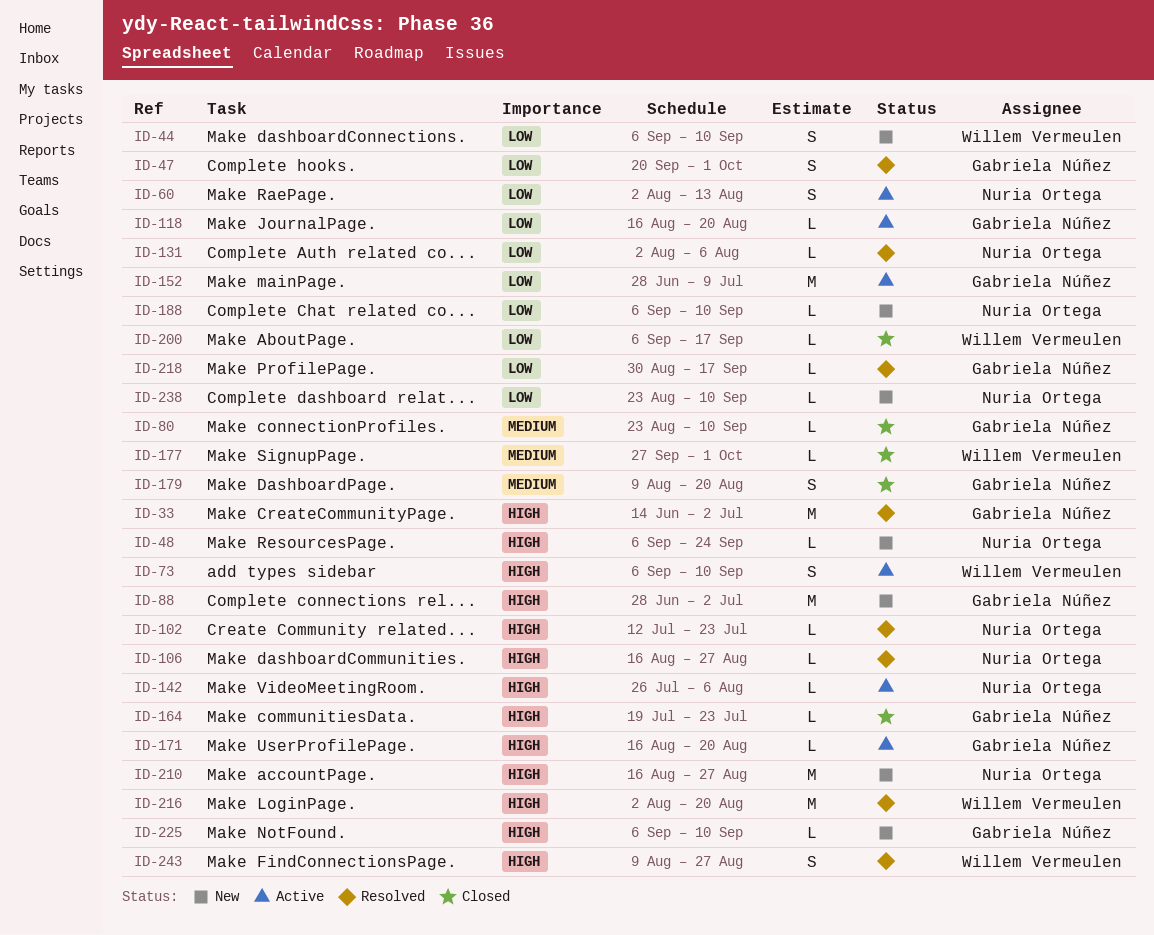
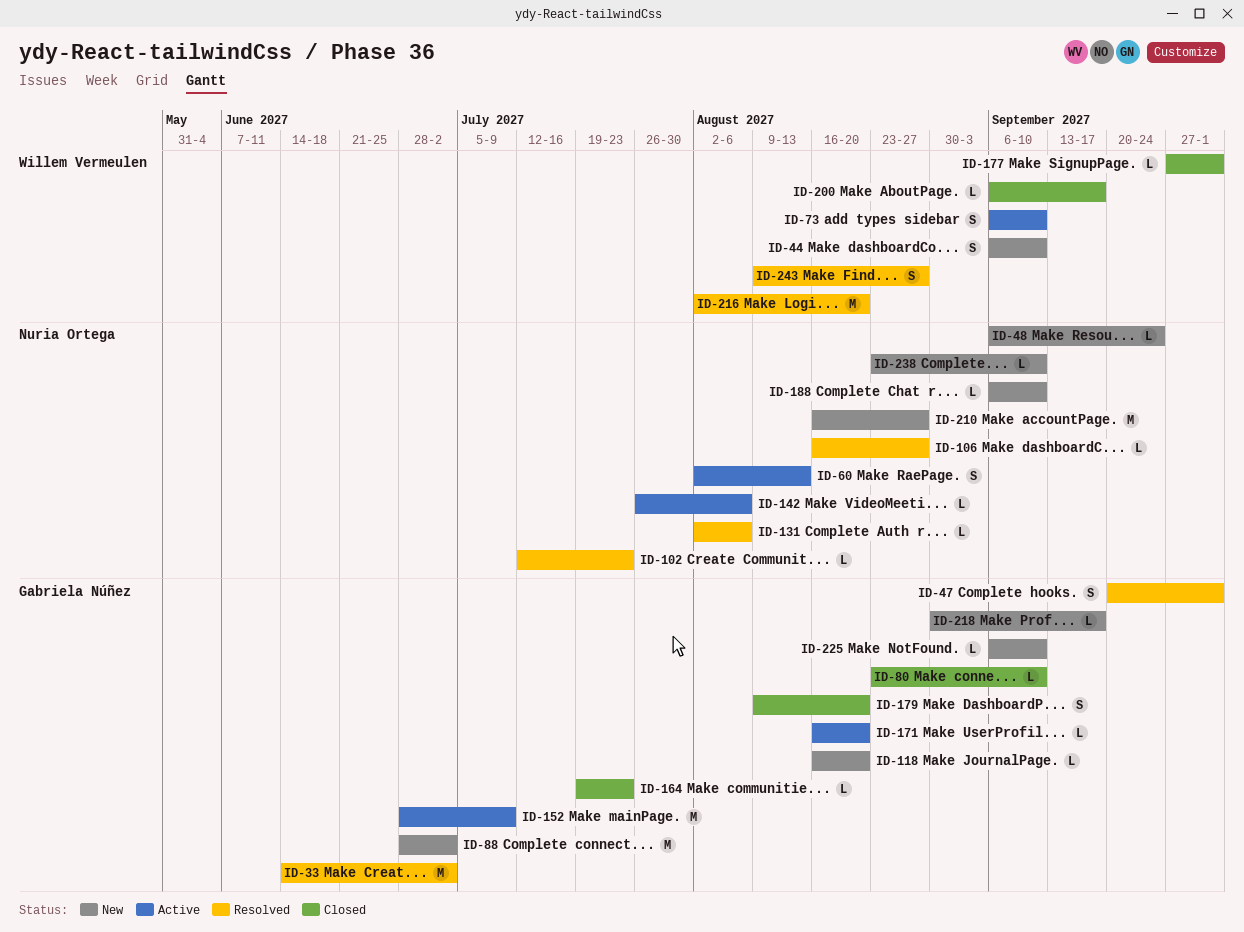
ID-118, status: Active -> New
ID-218, status: Resolved -> New

